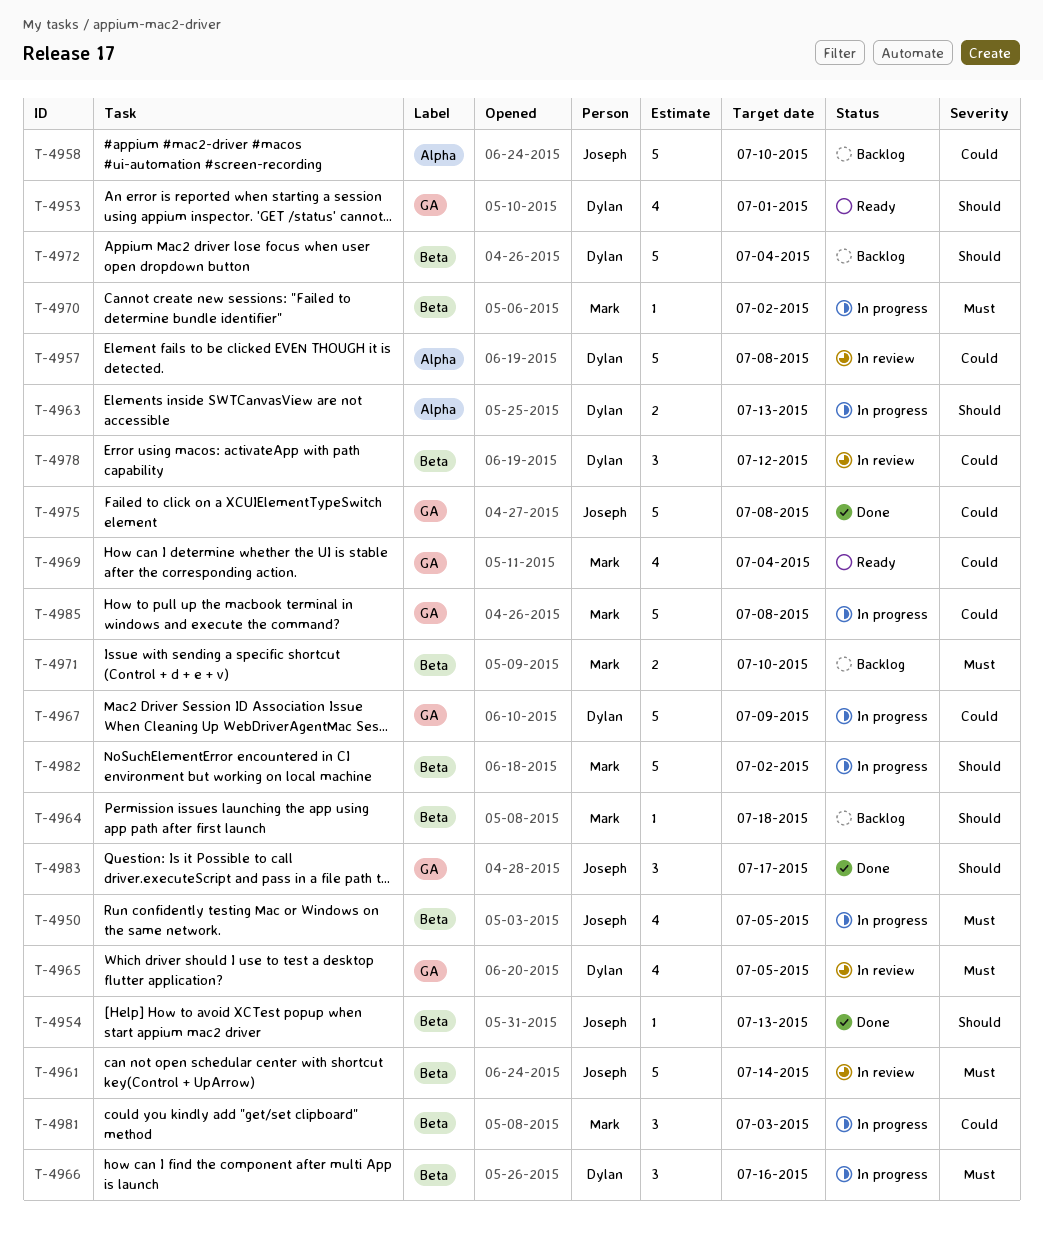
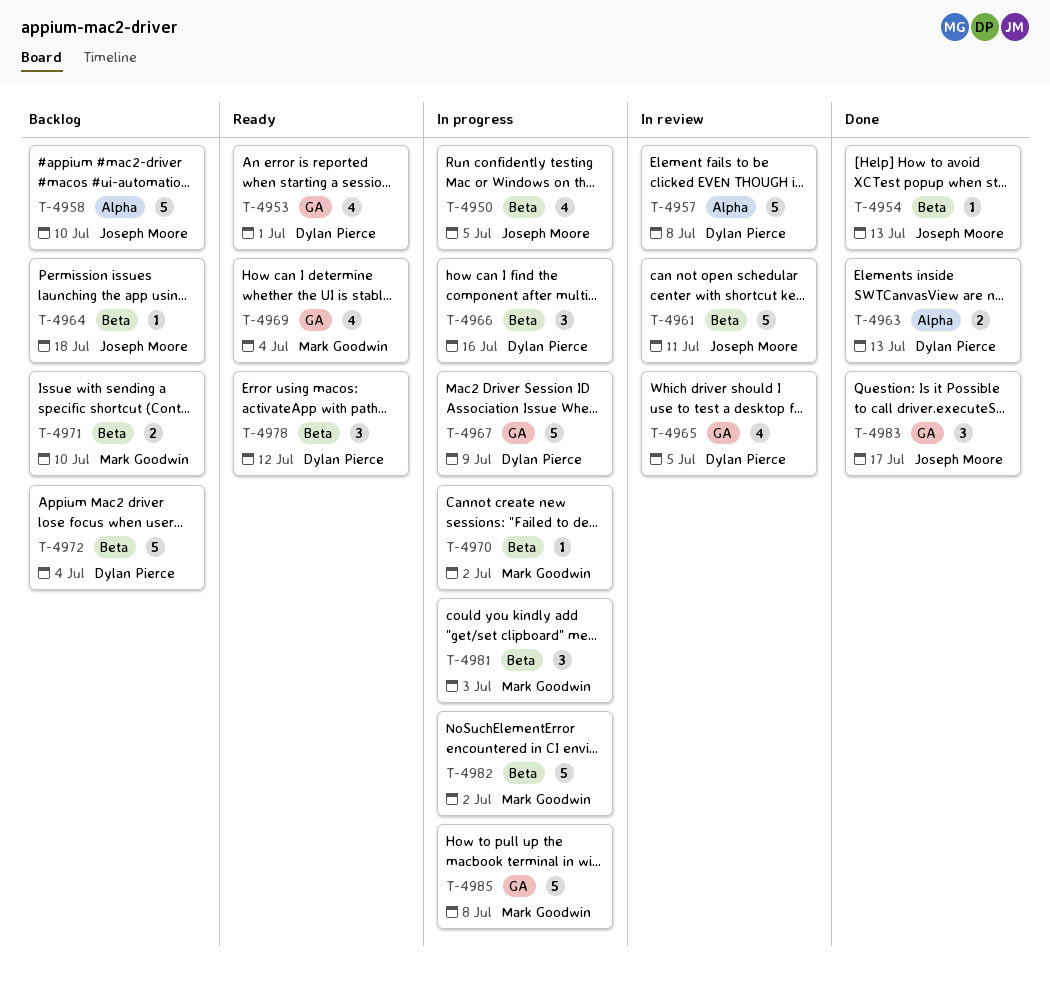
T-4961, due: Jul 14 -> Jul 11
T-4963, status: In progress -> Done
T-4964, owner: Mark Goodwin -> Joseph Moore
T-4975: present -> none
T-4978, status: In review -> Ready

